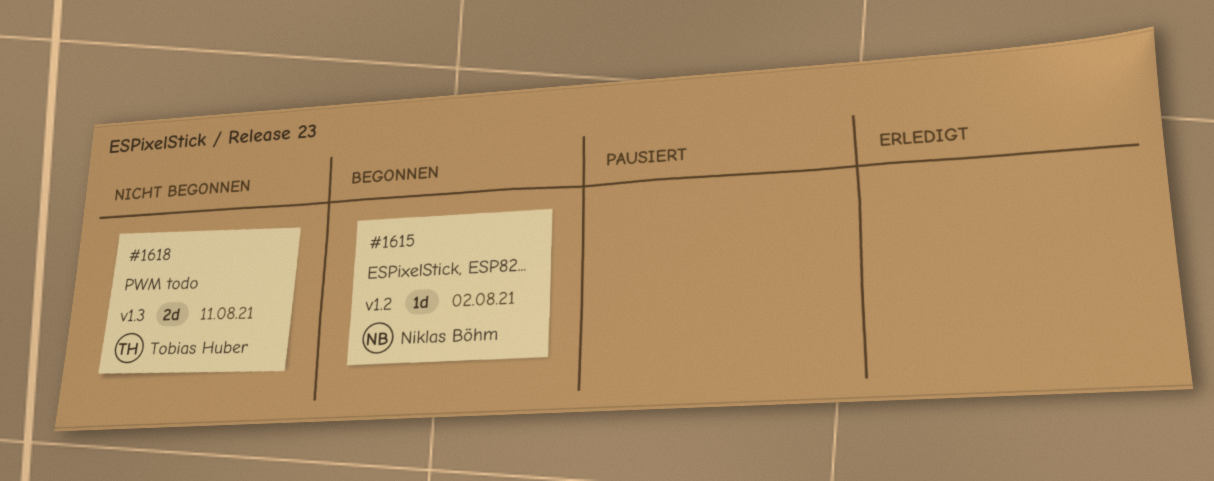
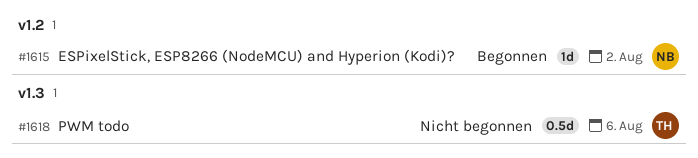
#1618, estimate: 2d -> 0.5d
#1618, due: Aug 11 -> Aug 6

